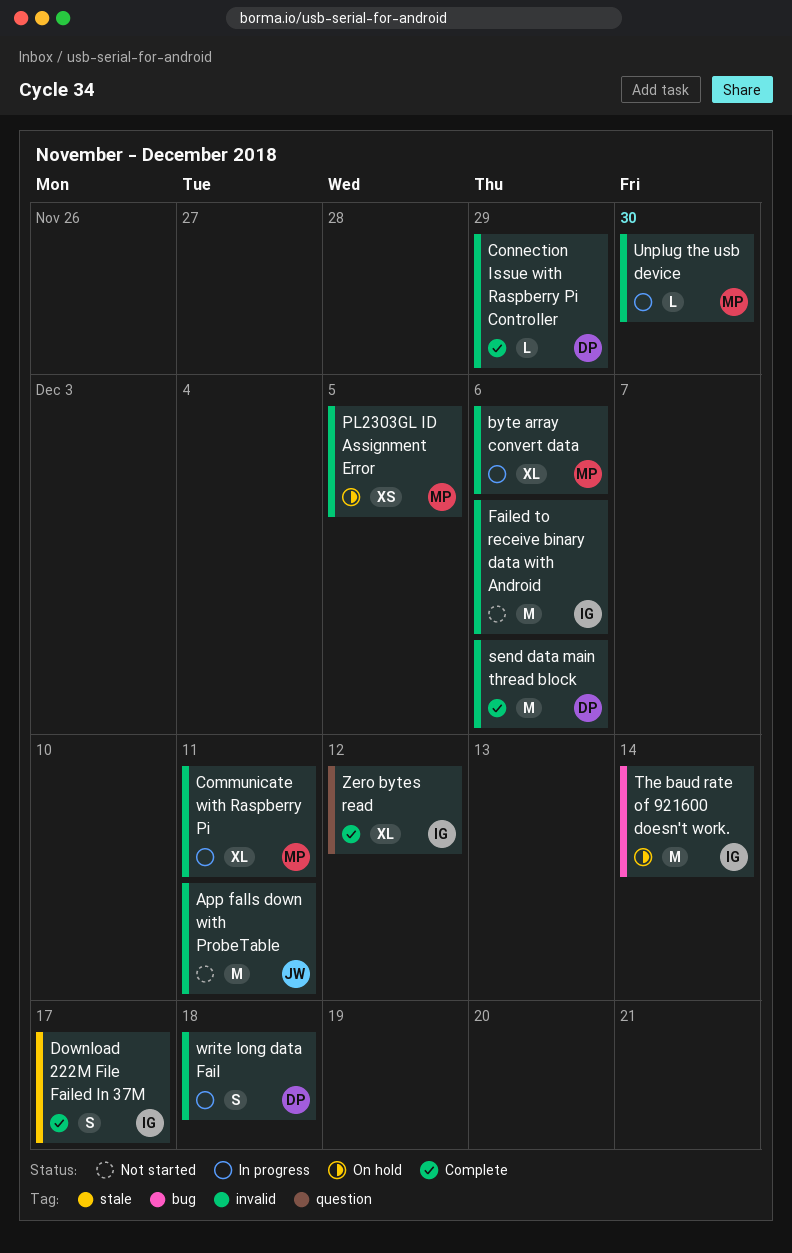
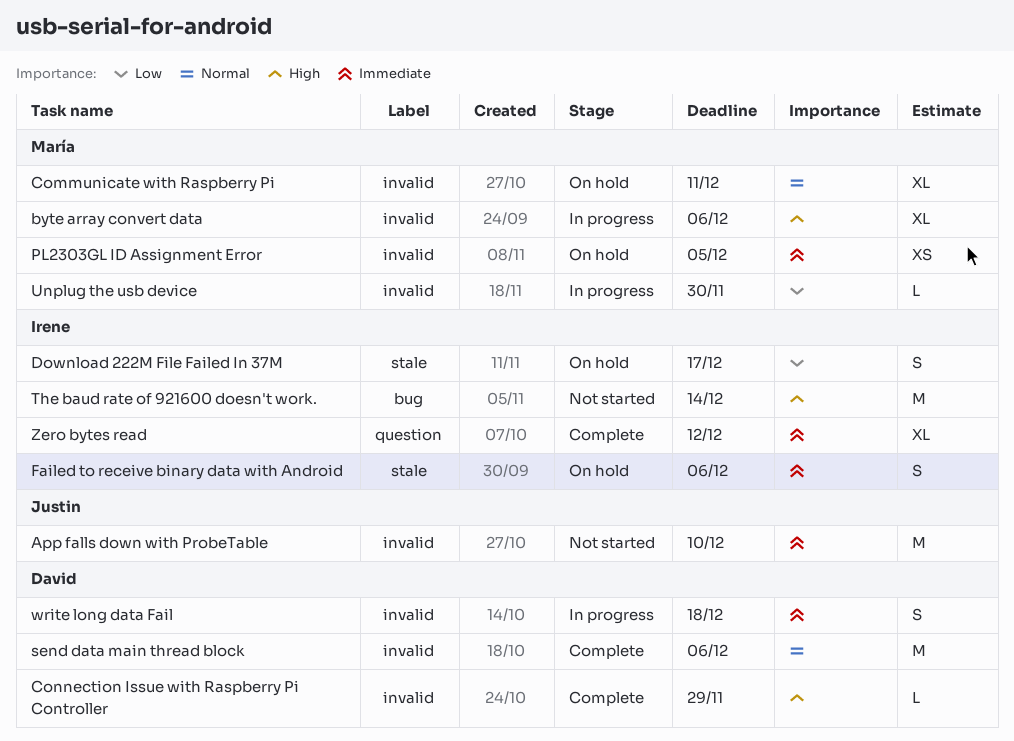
App falls down with ProbeTable, due: Dec 11 -> Dec 10
Communicate with Raspberry Pi, status: In progress -> On hold
Download 222M File Failed In 37M, status: Complete -> On hold
Failed to receive binary data with Android, status: Not started -> On hold
Failed to receive binary data with Android, label: invalid -> stale
Failed to receive binary data with Android, estimate: M -> S
The baud rate of 921600 doesn't work., status: On hold -> Not started

